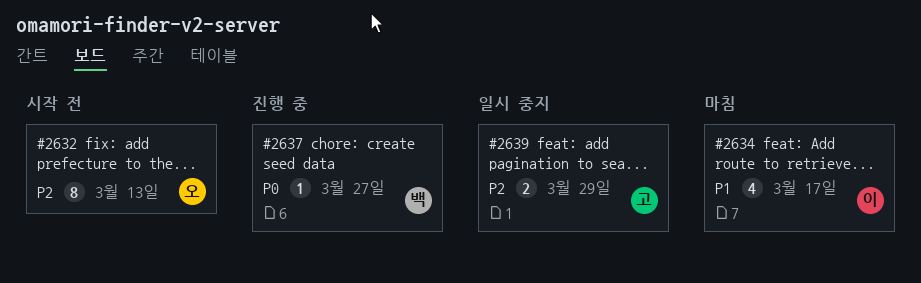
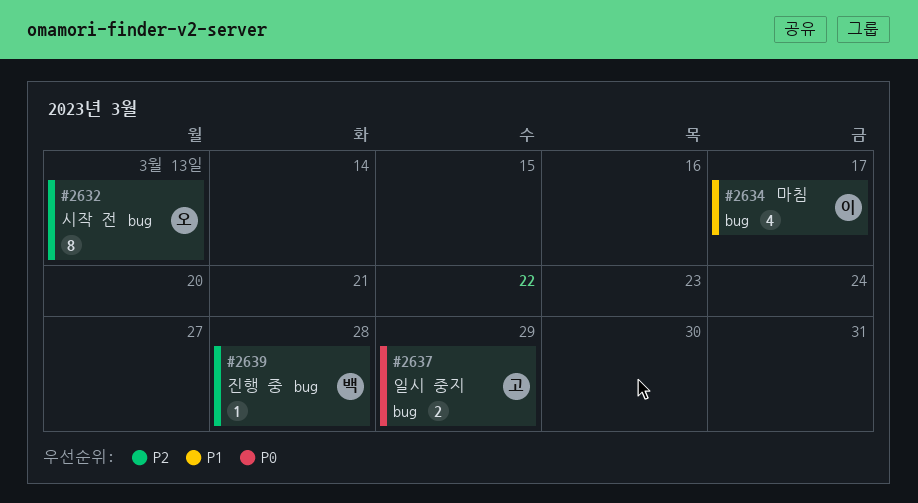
#2637, status: 진행 중 -> 일시 중지
#2637, owner: 백 -> 고
#2637, estimate: 1 -> 2
#2637, due: Mar 27 -> Mar 29
#2639, status: 일시 중지 -> 진행 중
#2639, owner: 고 -> 백
#2639, estimate: 2 -> 1
#2639, due: Mar 29 -> Mar 28

